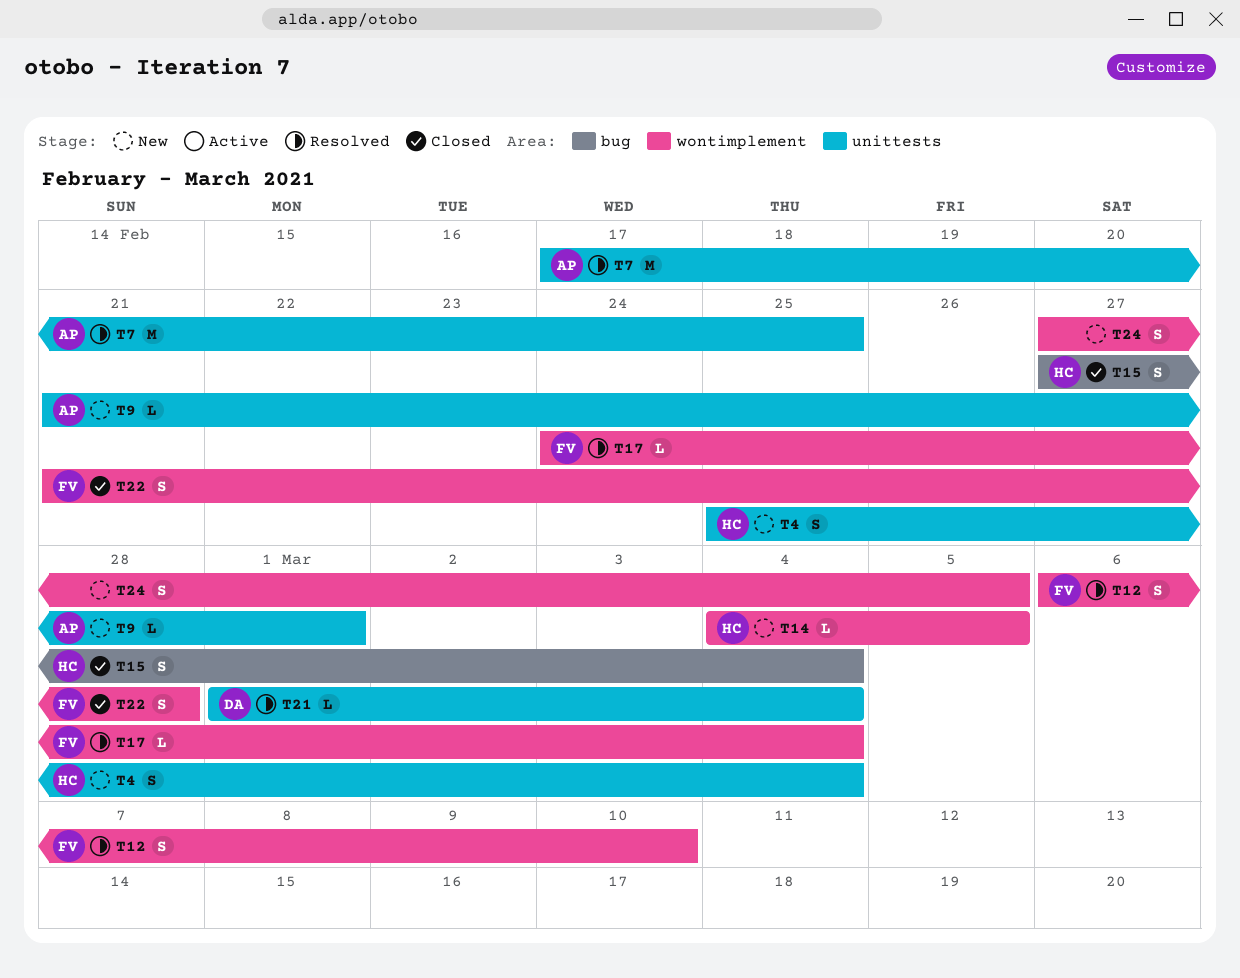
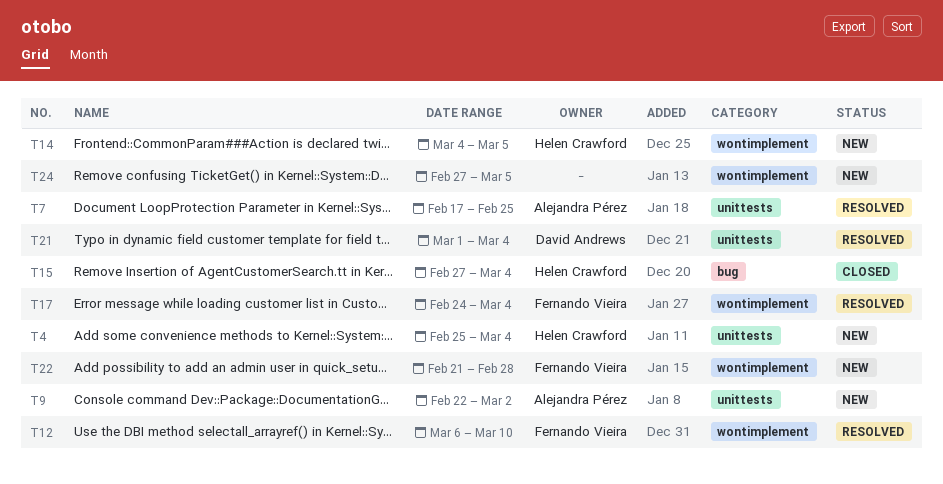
T9, start: Feb 21 -> Feb 22
T9, due: Mar 1 -> Mar 2
T22, status: Closed -> New

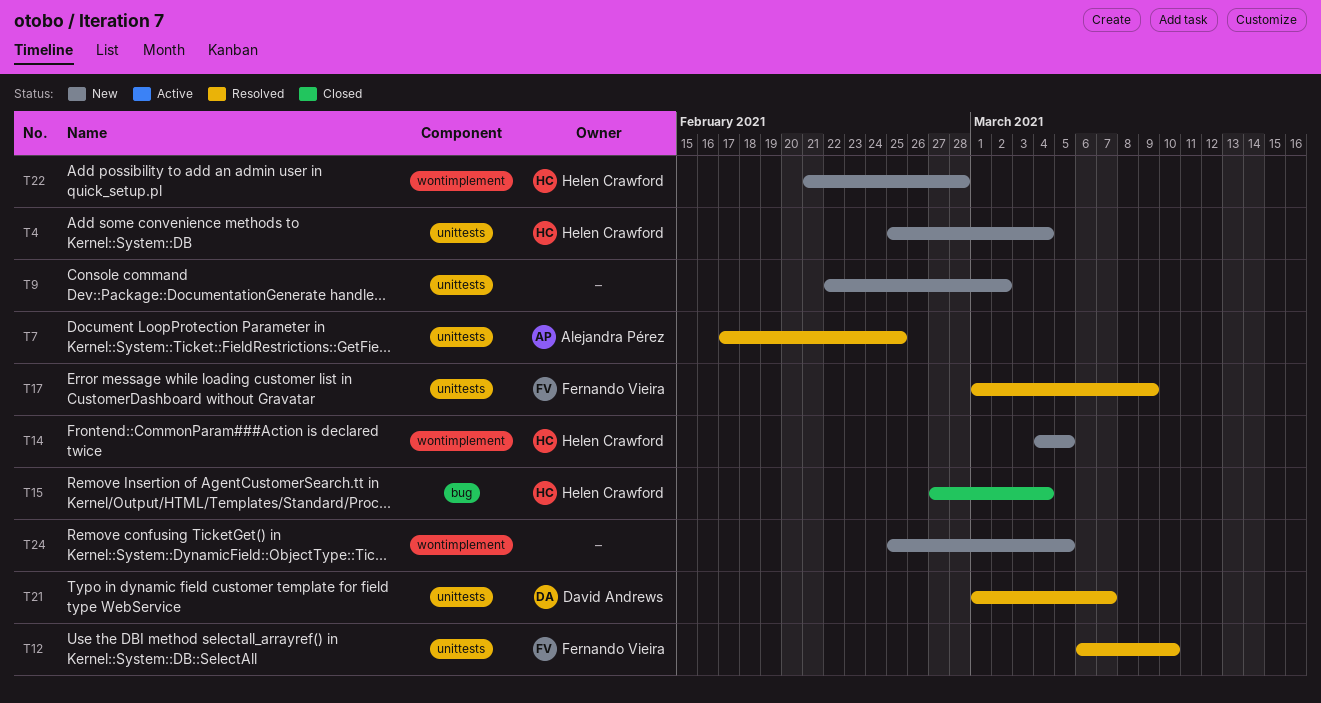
T9, owner: Alejandra Pérez -> none
T12, label: wontimplement -> unittests
T17, label: wontimplement -> unittests
T17, start: Feb 24 -> Mar 1
T17, due: Mar 4 -> Mar 9
T21, due: Mar 4 -> Mar 7
T22, owner: Fernando Vieira -> Helen Crawford
T24, start: Feb 27 -> Feb 25

